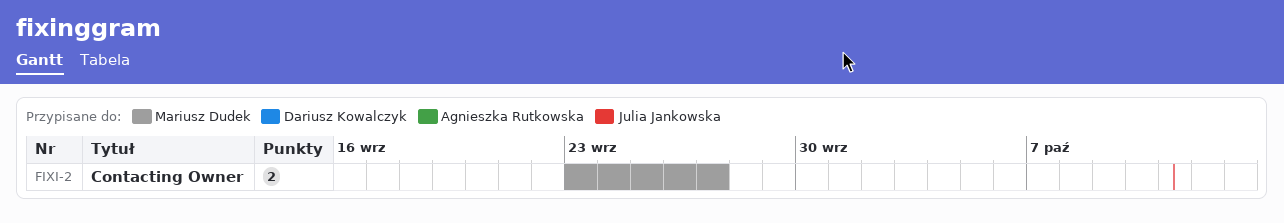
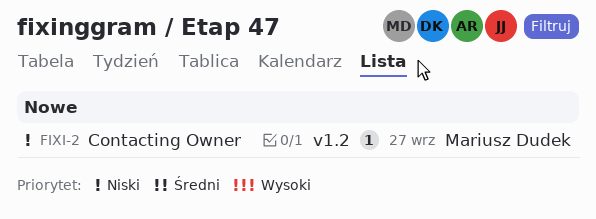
FIXI-2, estimate: 2 -> 1

